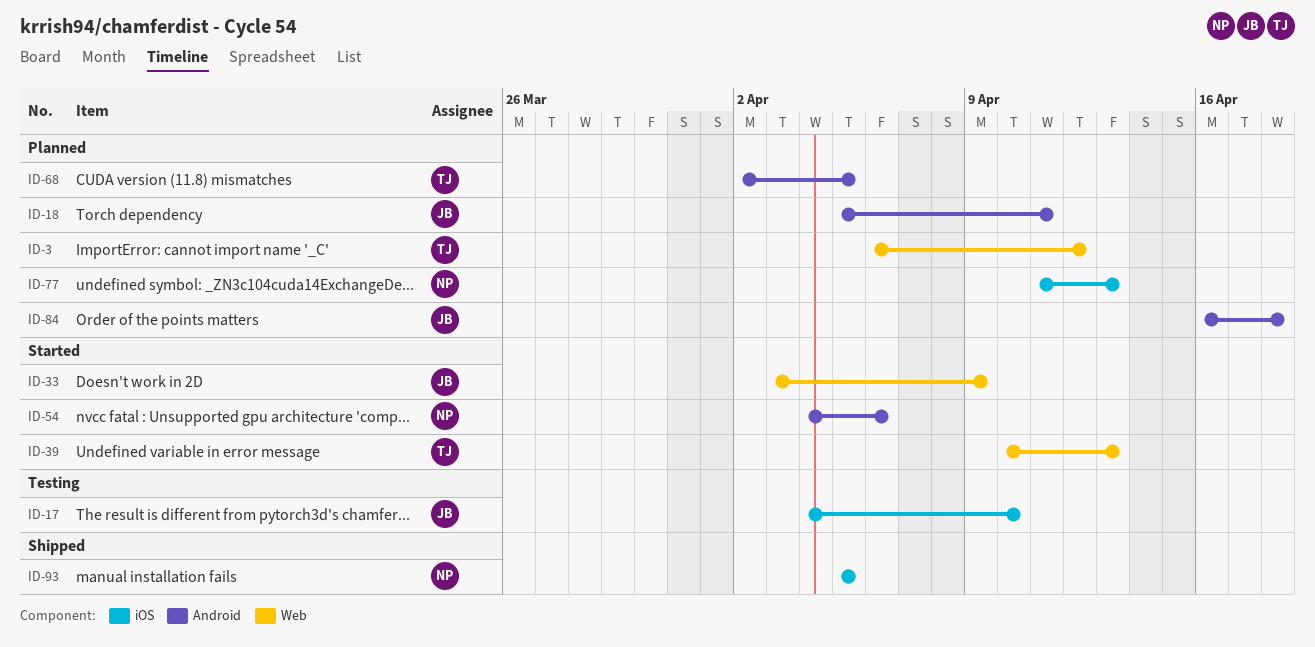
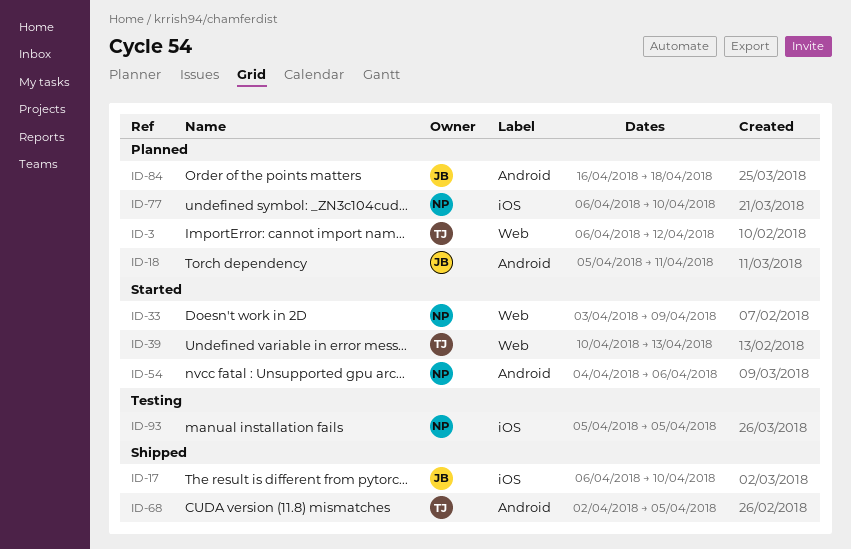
ID-17, status: Testing -> Shipped
ID-17, start: Apr 4 -> Apr 6
ID-33, owner: JB -> NP
ID-68, status: Planned -> Shipped
ID-77, start: Apr 11 -> Apr 6
ID-77, due: Apr 13 -> Apr 10
ID-93, status: Shipped -> Testing

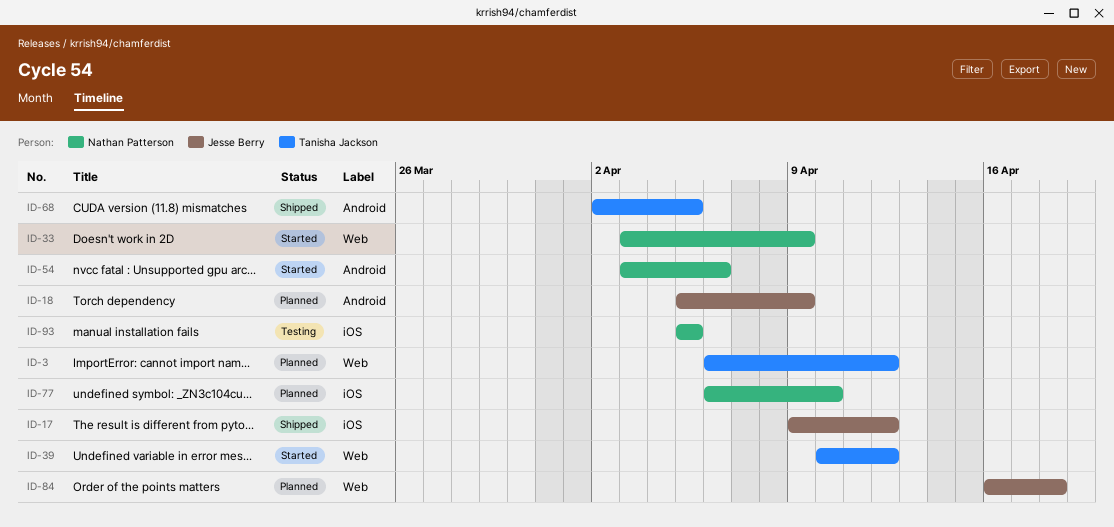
ID-17, start: Apr 6 -> Apr 9
ID-17, due: Apr 10 -> Apr 12
ID-18, due: Apr 11 -> Apr 9
ID-39, due: Apr 13 -> Apr 12
ID-54, start: Apr 4 -> Apr 3
ID-84, label: Android -> Web

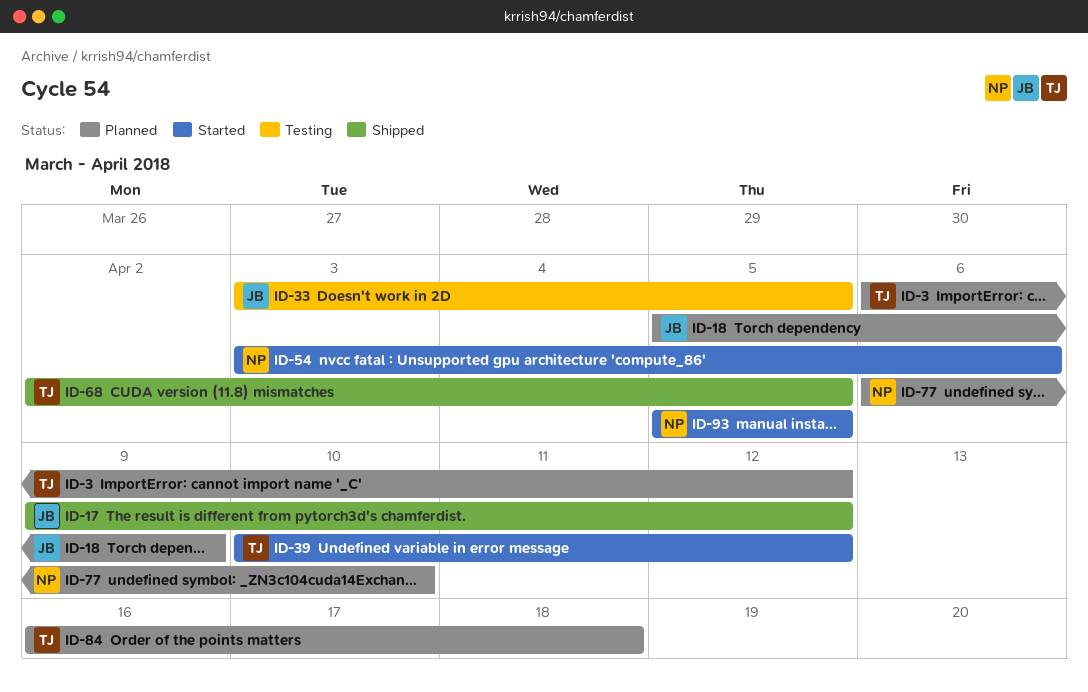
ID-33, status: Started -> Testing
ID-33, owner: Nathan Patterson -> Jesse Berry
ID-33, due: Apr 9 -> Apr 5
ID-84, owner: Jesse Berry -> Tanisha Jackson
ID-93, status: Testing -> Started

